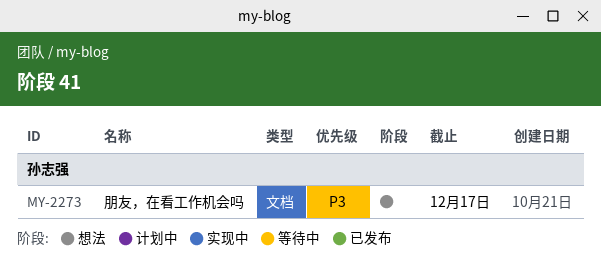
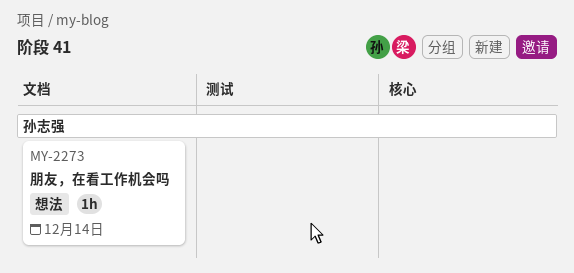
MY-2273, due: Dec 17 -> Dec 14

